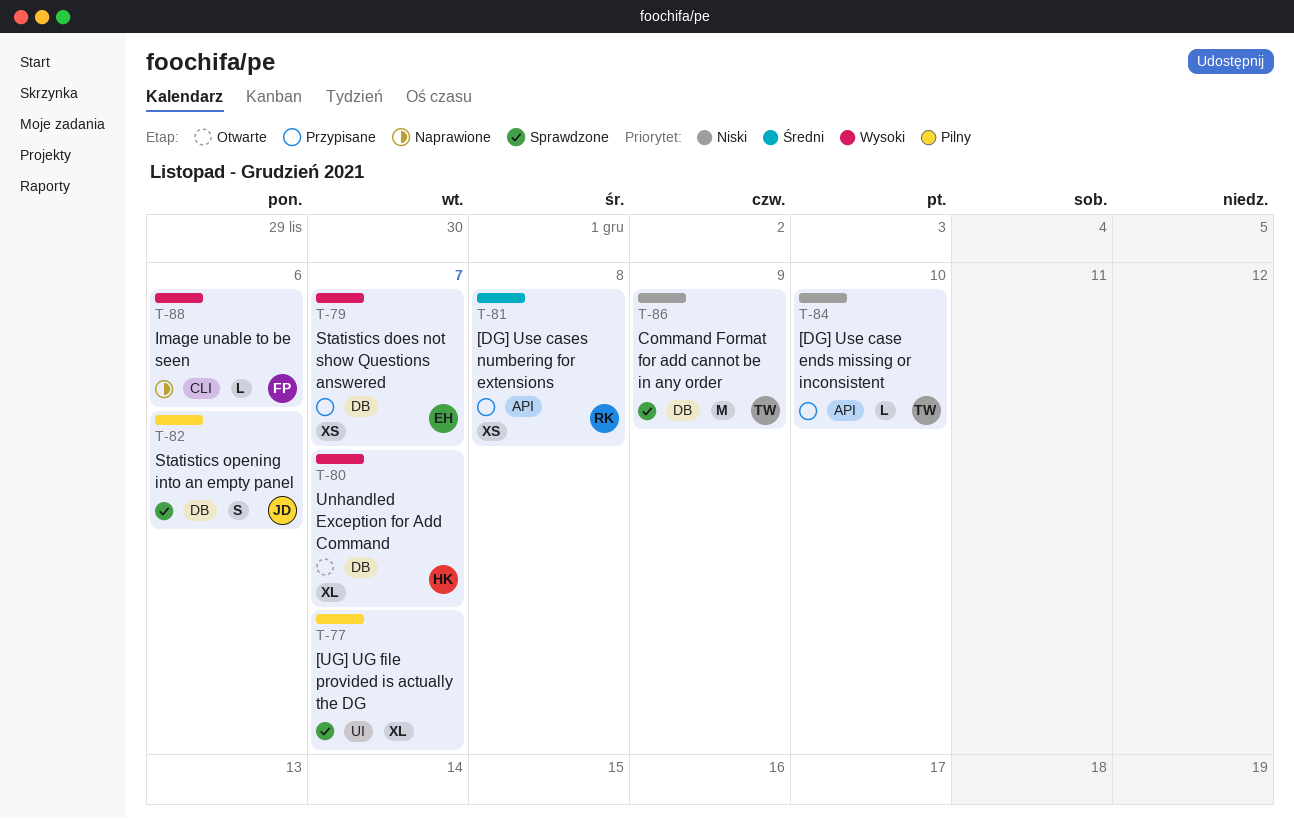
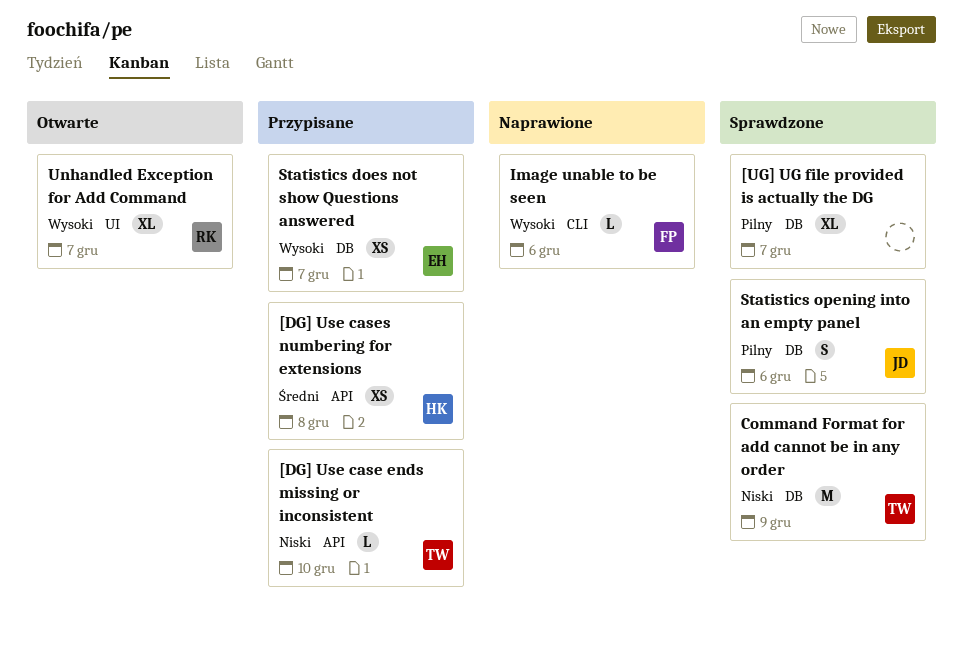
[DG] Use cases numbering for extensions, owner: RK -> HK
[UG] UG file provided is actually the DG, label: UI -> DB
Unhandled Exception for Add Command, owner: HK -> RK
Unhandled Exception for Add Command, label: DB -> UI

